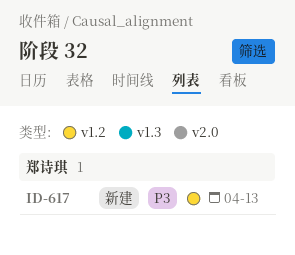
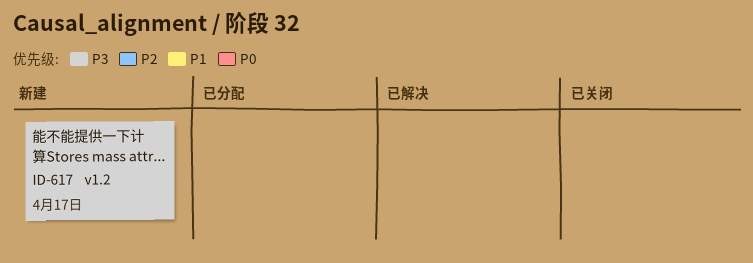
ID-617, due: Apr 13 -> Apr 17

